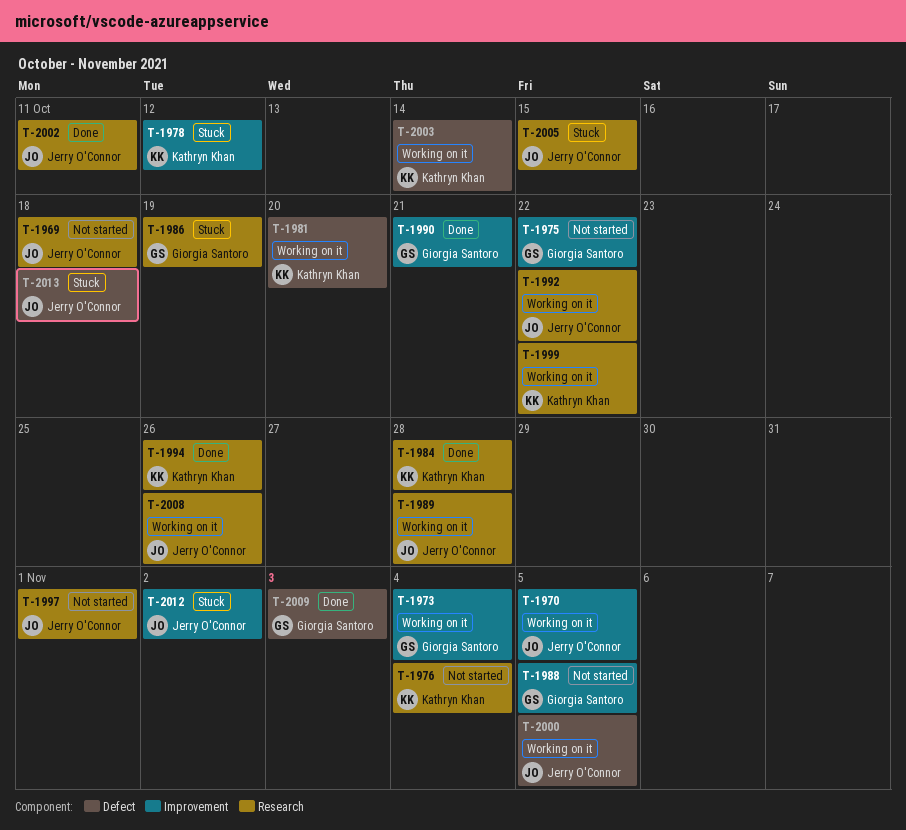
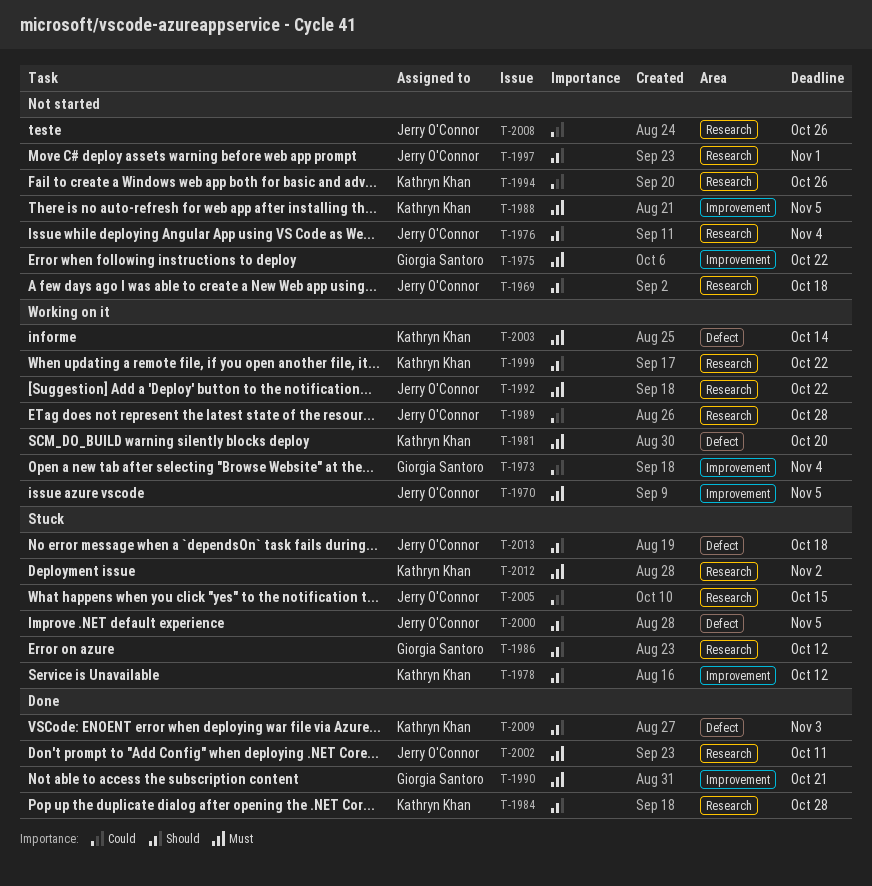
T-1976, owner: Kathryn Khan -> Jerry O'Connor
T-1986, due: Oct 19 -> Oct 12
T-1988, owner: Giorgia Santoro -> Kathryn Khan
T-1994, status: Done -> Not started
T-2000, status: Working on it -> Stuck
T-2008, status: Working on it -> Not started
T-2009, owner: Giorgia Santoro -> Kathryn Khan
T-2012, owner: Jerry O'Connor -> Kathryn Khan
T-2012, label: Improvement -> Research

